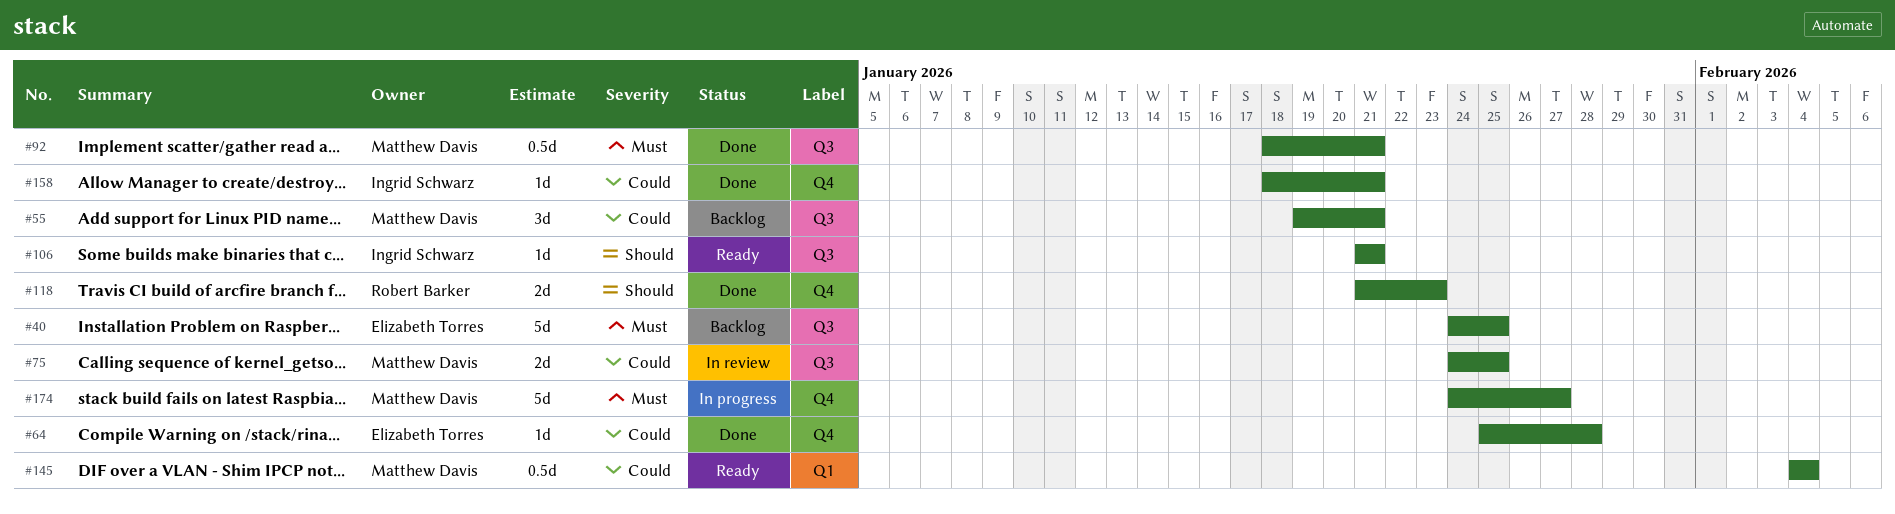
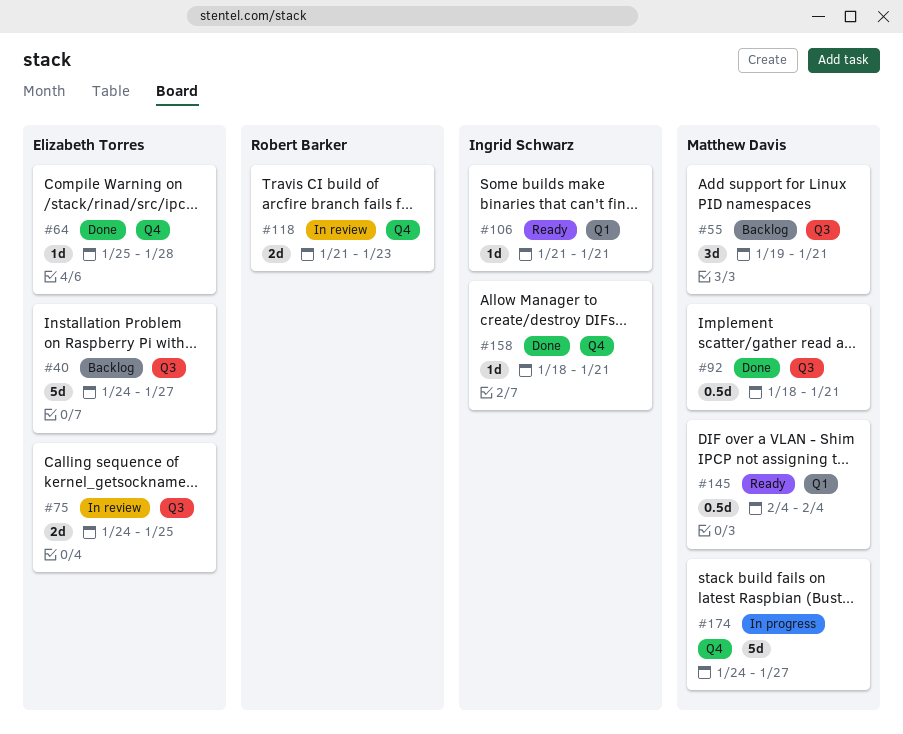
#40, due: Jan 25 -> Jan 27
#75, owner: Matthew Davis -> Elizabeth Torres
#106, label: Q3 -> Q1
#118, status: Done -> In review

